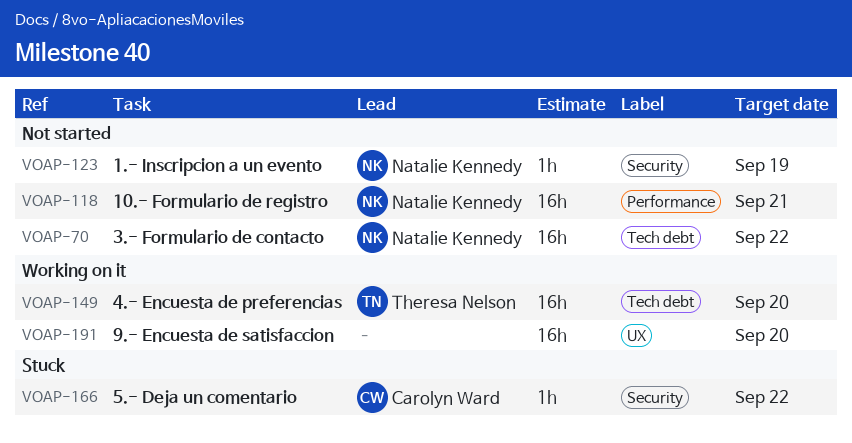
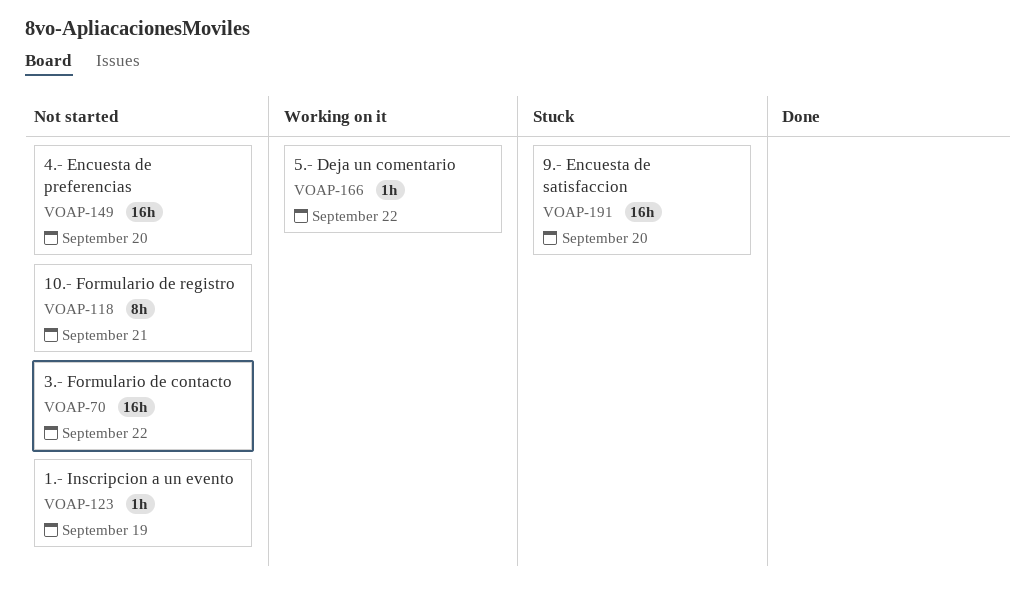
VOAP-118, estimate: 16h -> 8h
VOAP-149, status: Working on it -> Not started
VOAP-166, status: Stuck -> Working on it
VOAP-191, status: Working on it -> Stuck

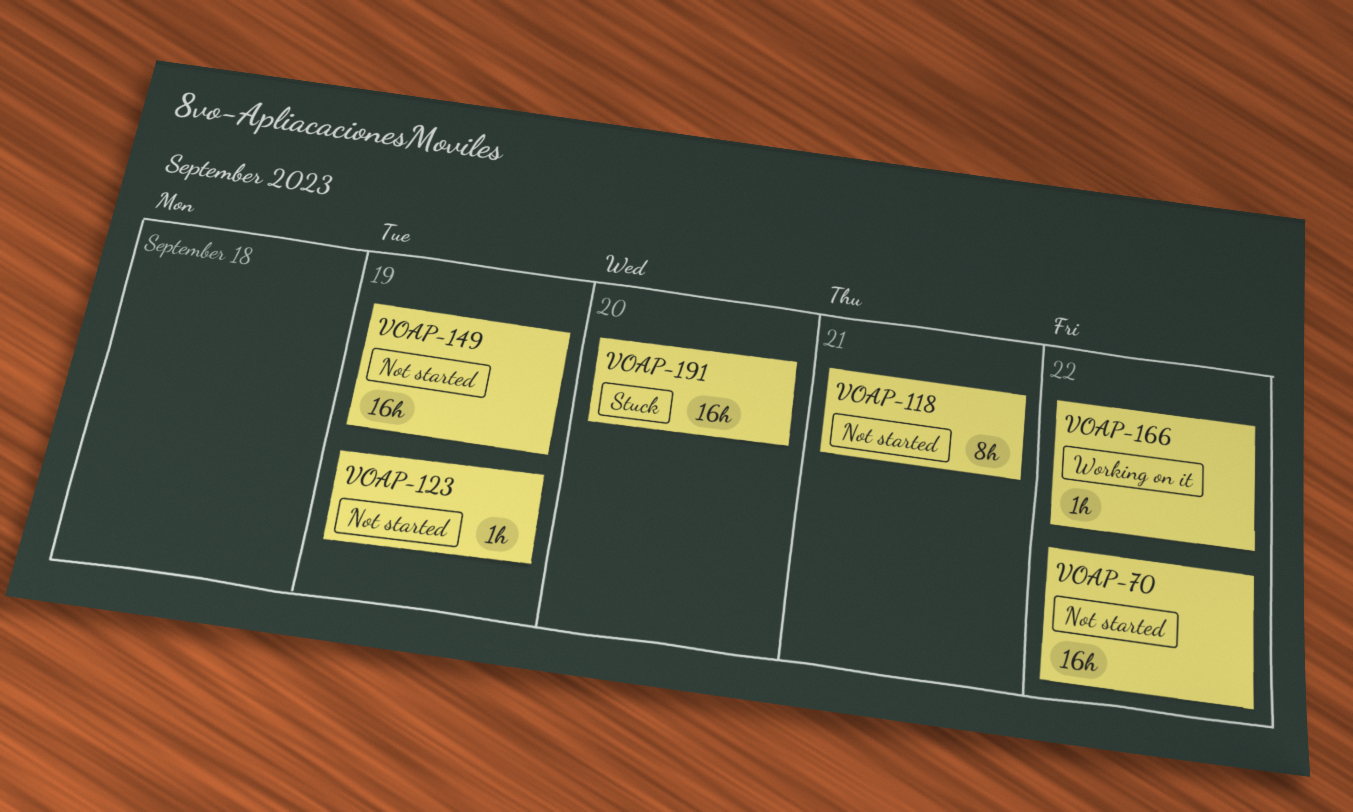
VOAP-149, due: Sep 20 -> Sep 19

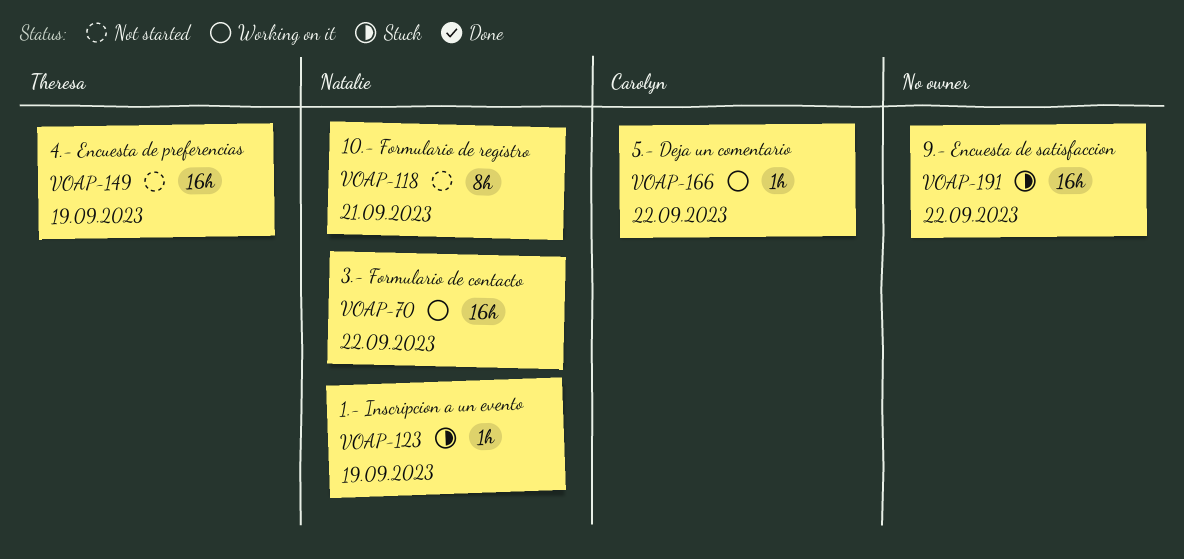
VOAP-70, status: Not started -> Working on it
VOAP-123, status: Not started -> Stuck
VOAP-191, due: Sep 20 -> Sep 22

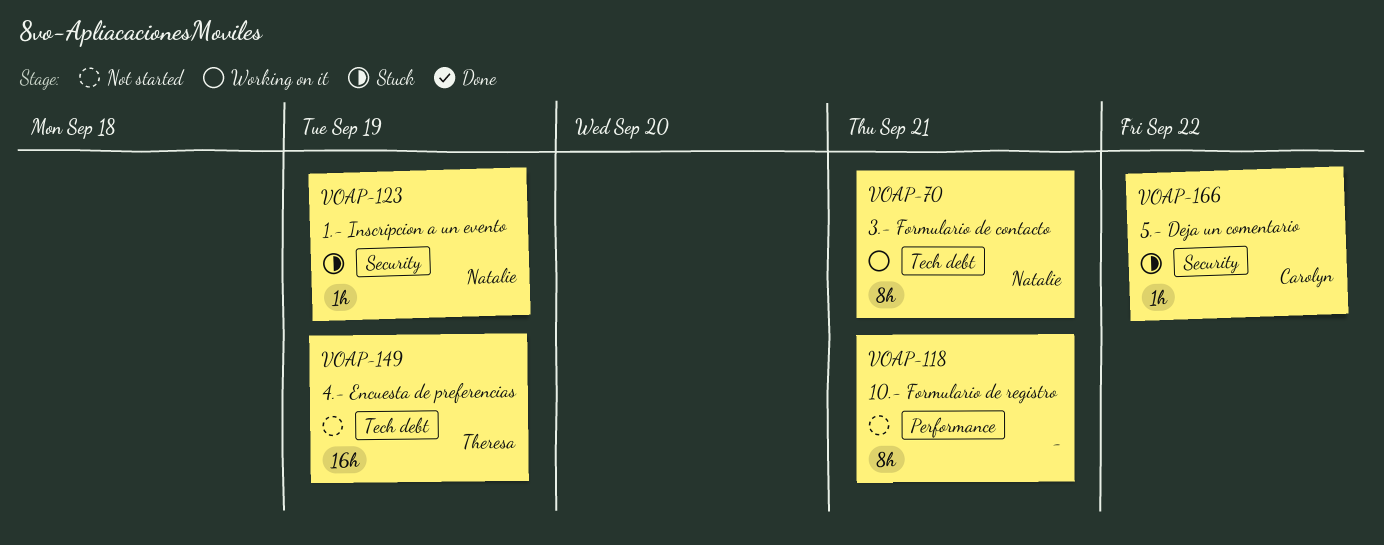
VOAP-70, estimate: 16h -> 8h
VOAP-70, due: Sep 22 -> Sep 21
VOAP-118, owner: Natalie -> none
VOAP-166, status: Working on it -> Stuck
VOAP-191: present -> none

